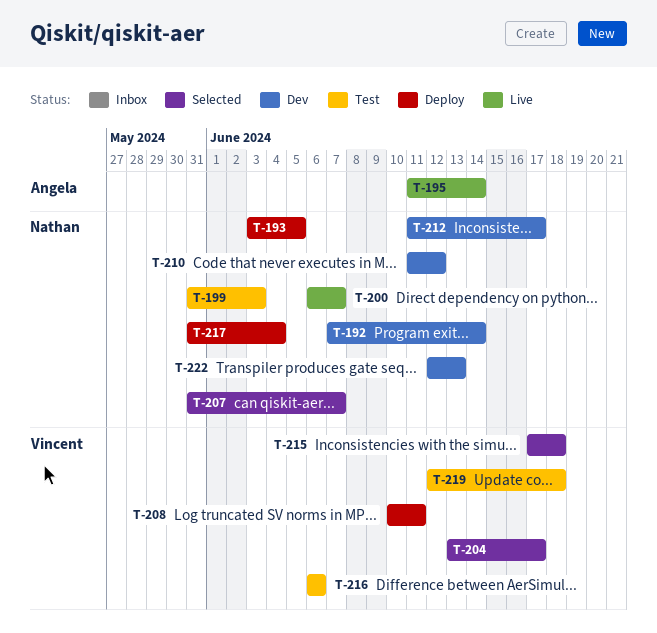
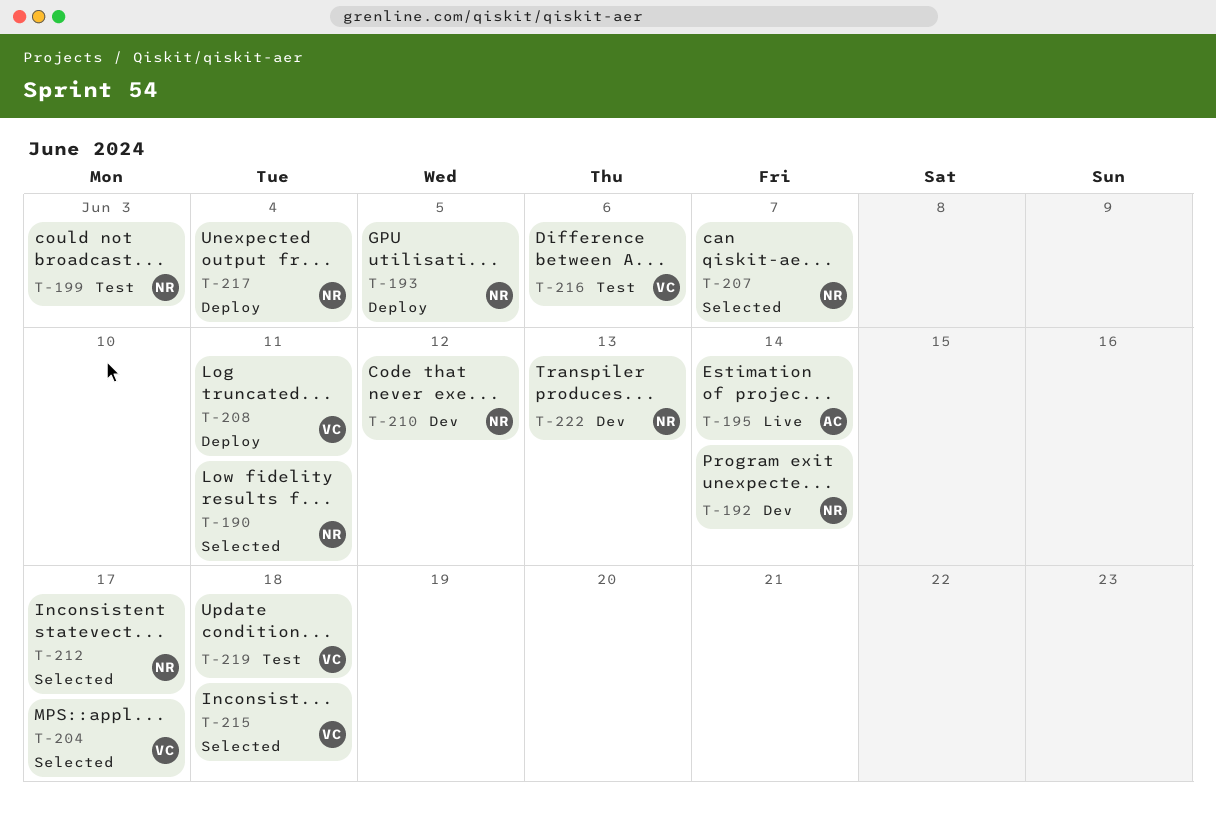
T-190: none -> present
T-200: present -> none
T-212, status: Dev -> Selected

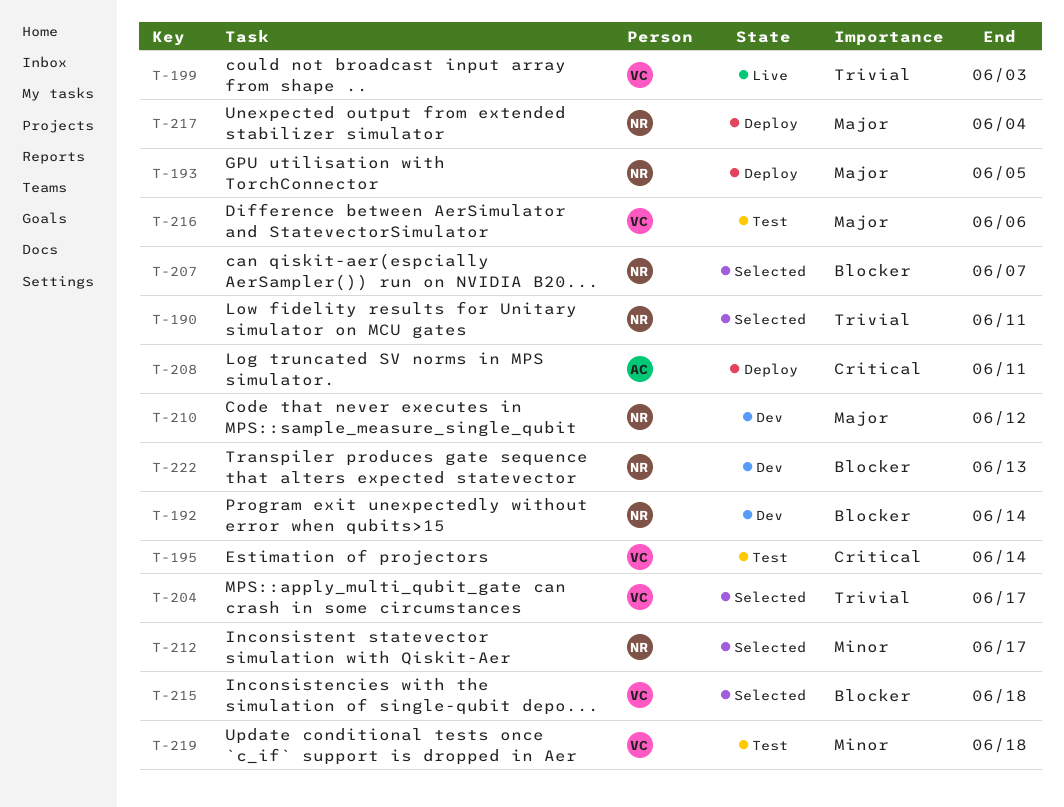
T-195, status: Live -> Test
T-195, owner: AC -> VC
T-199, status: Test -> Live
T-199, owner: NR -> VC
T-208, owner: VC -> AC

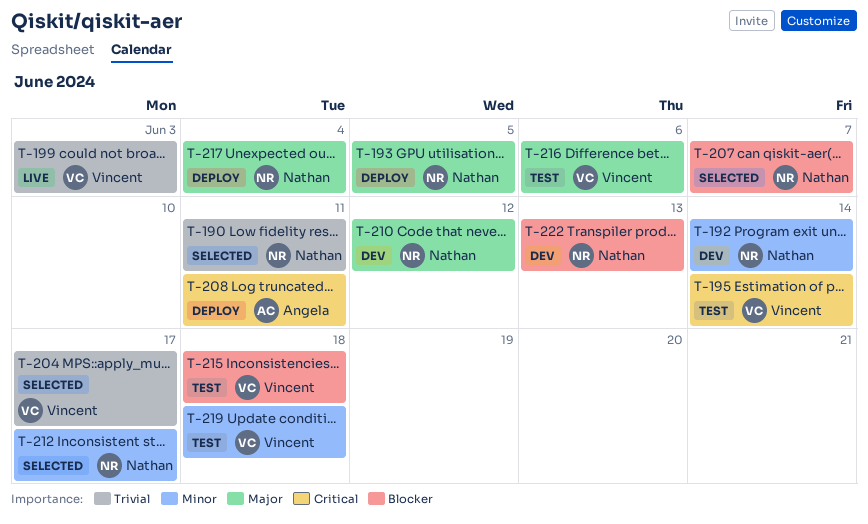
T-192, priority: Blocker -> Minor
T-215, status: Selected -> Test

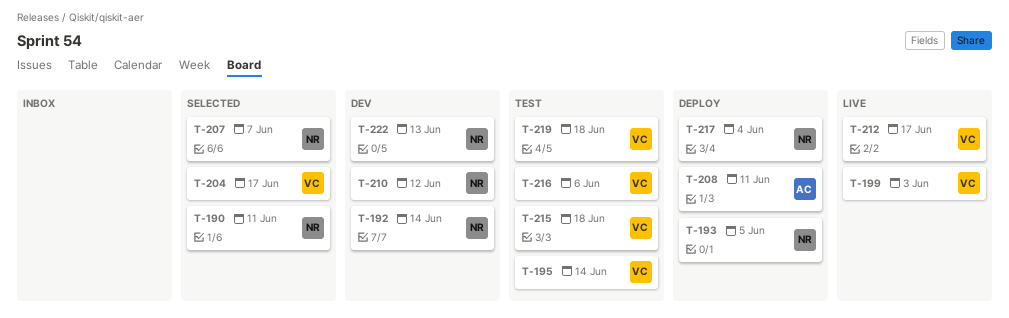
T-212, status: Selected -> Live
T-212, owner: Nathan -> Vincent

